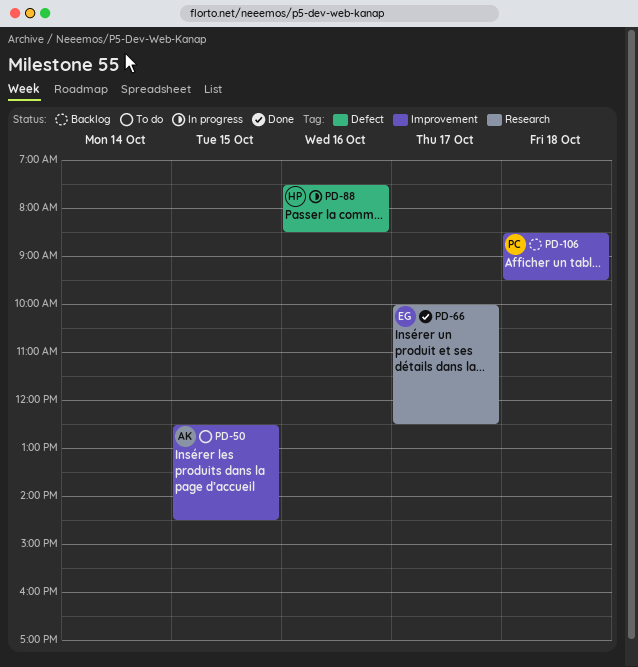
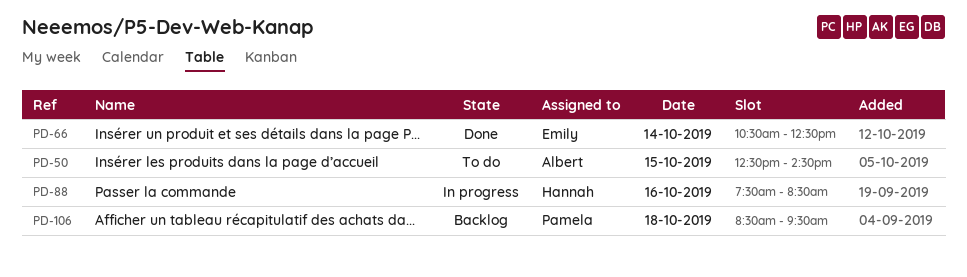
PD-66, day: Oct 17 -> Oct 14
PD-66, begins: 10:00 -> 10:30

